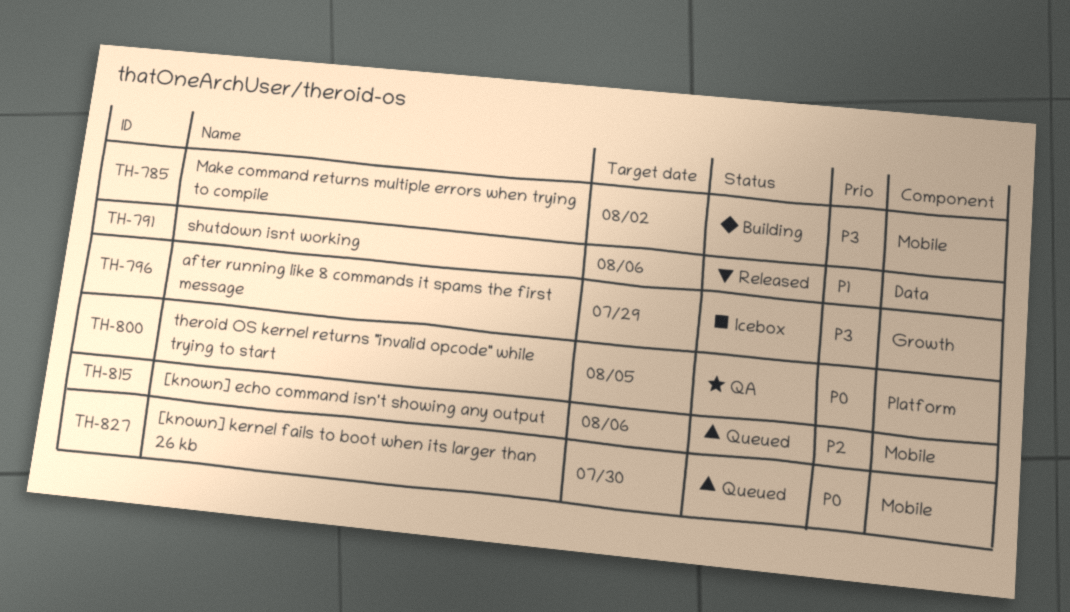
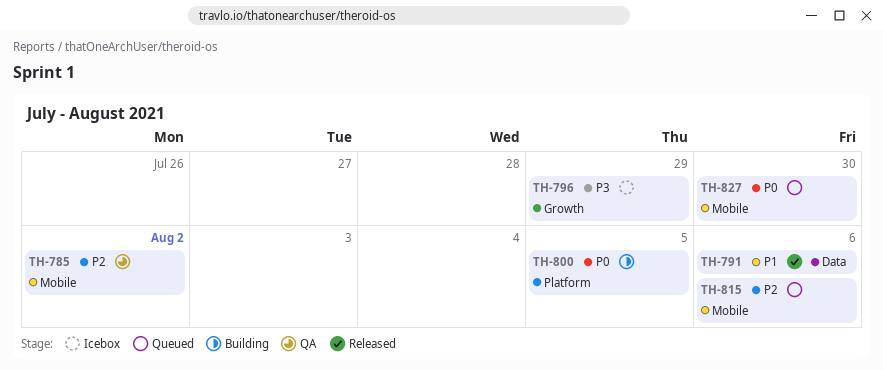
TH-785, status: Building -> QA
TH-785, priority: P3 -> P2
TH-800, status: QA -> Building

